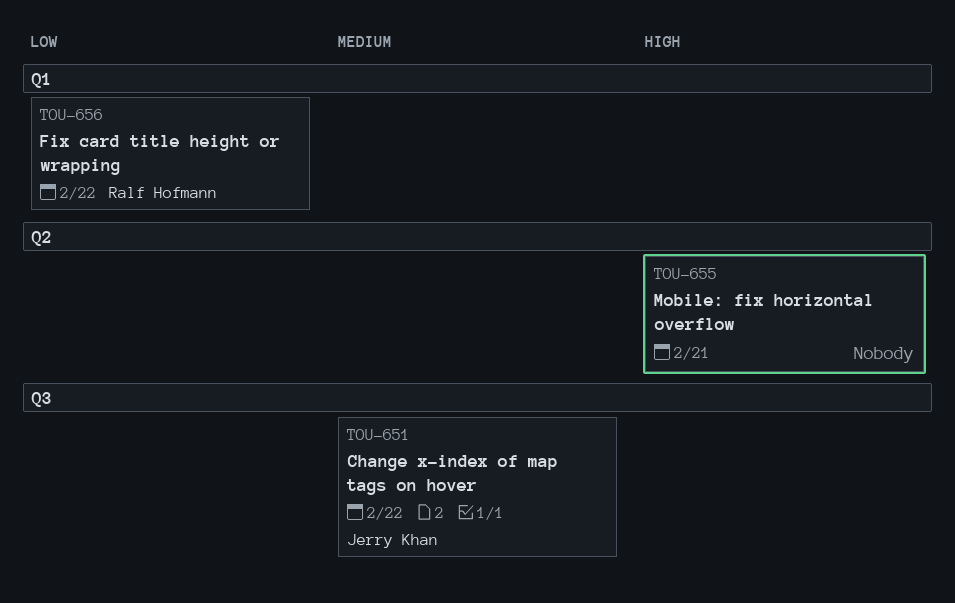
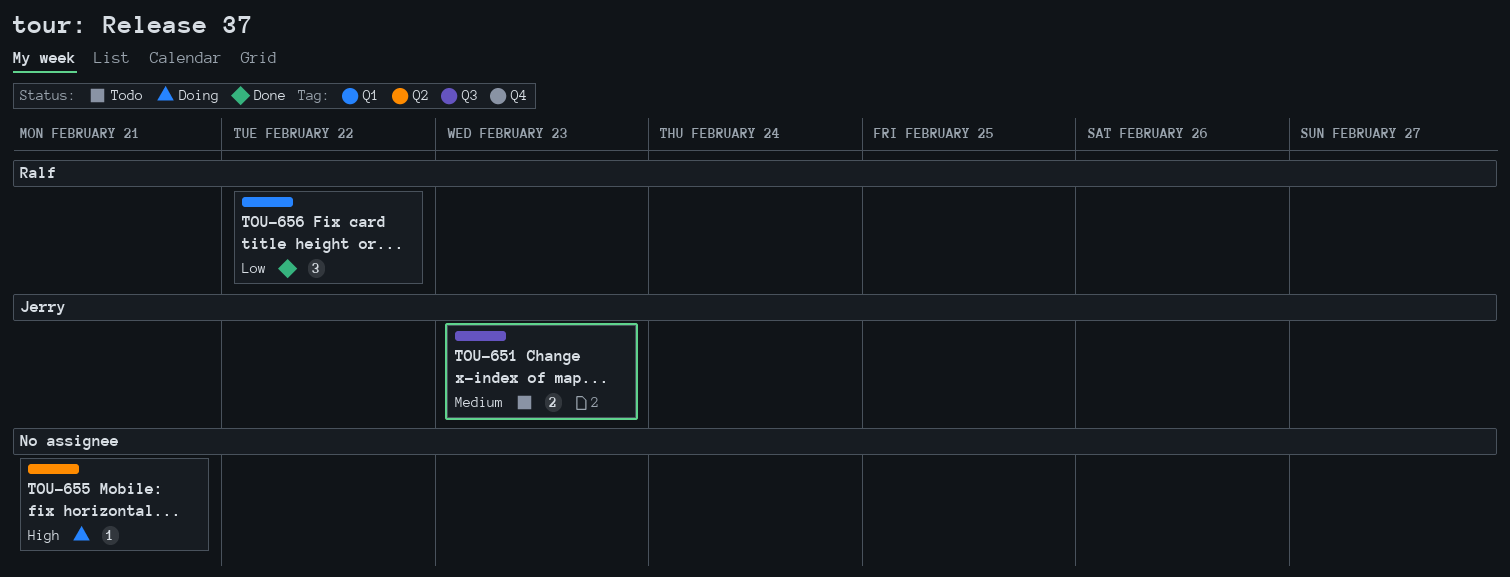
TOU-651, due: Feb 22 -> Feb 23

